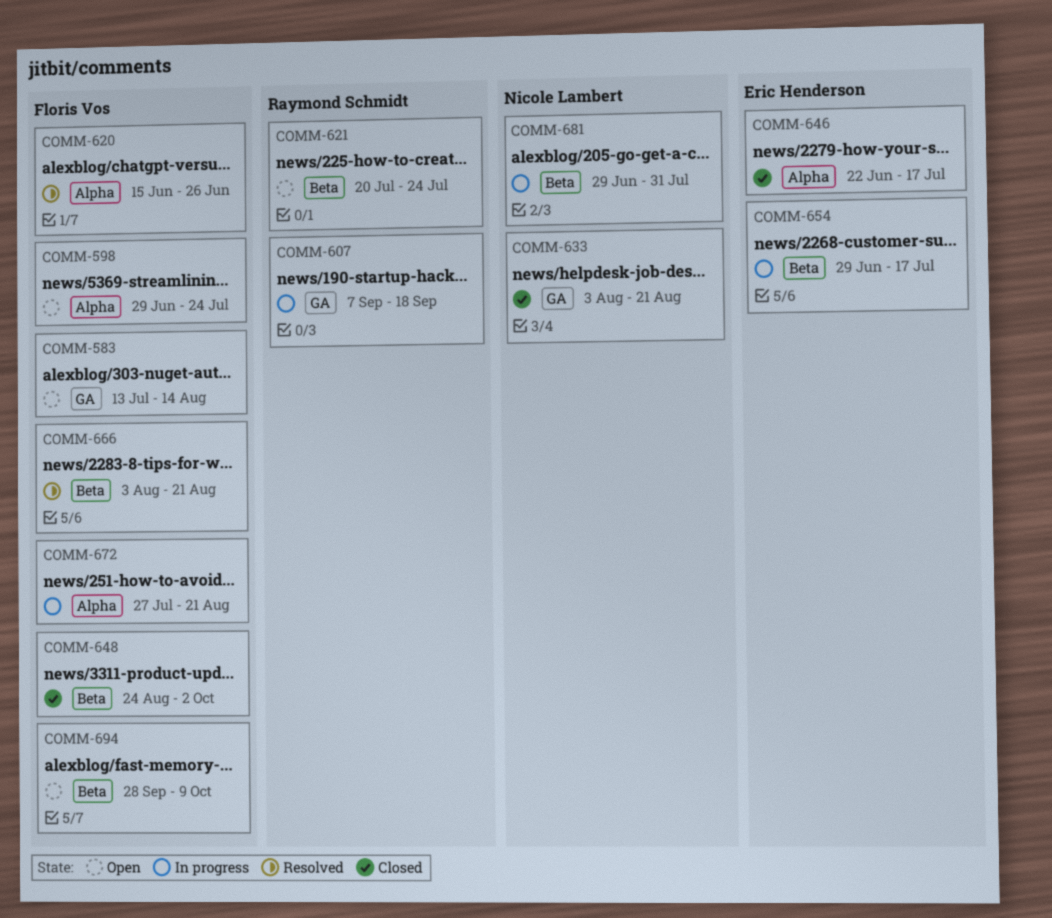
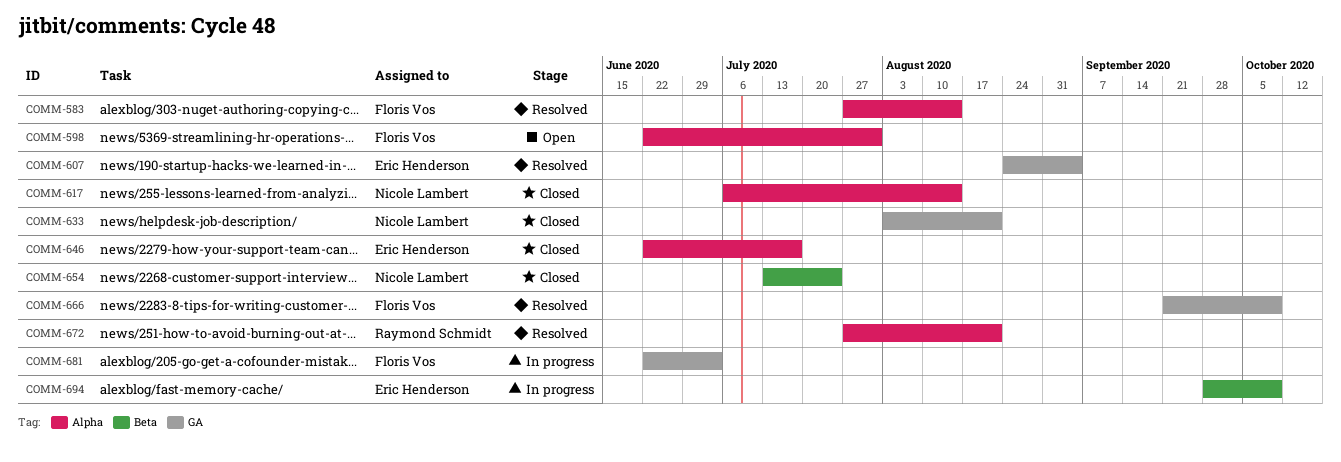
COMM-583, status: Open -> Resolved
COMM-583, label: GA -> Alpha
COMM-583, start: Jul 13 -> Jul 27
COMM-598, start: Jun 29 -> Jun 22
COMM-598, due: Jul 24 -> Jul 31
COMM-607, status: In progress -> Resolved
COMM-607, owner: Raymond Schmidt -> Eric Henderson
COMM-607, start: Sep 7 -> Aug 24
COMM-607, due: Sep 18 -> Sep 4
COMM-617: none -> present
COMM-620: present -> none
COMM-621: present -> none
COMM-648: present -> none
COMM-654, status: In progress -> Closed
COMM-654, owner: Eric Henderson -> Nicole Lambert
COMM-654, start: Jun 29 -> Jul 13
COMM-654, due: Jul 17 -> Jul 24
COMM-666, label: Beta -> GA
COMM-666, start: Aug 3 -> Sep 21
COMM-666, due: Aug 21 -> Oct 9
COMM-672, status: In progress -> Resolved
COMM-672, owner: Floris Vos -> Raymond Schmidt
COMM-681, owner: Nicole Lambert -> Floris Vos
COMM-681, label: Beta -> GA
COMM-681, start: Jun 29 -> Jun 22
COMM-681, due: Jul 31 -> Jul 3
COMM-694, status: Open -> In progress
COMM-694, owner: Floris Vos -> Eric Henderson

